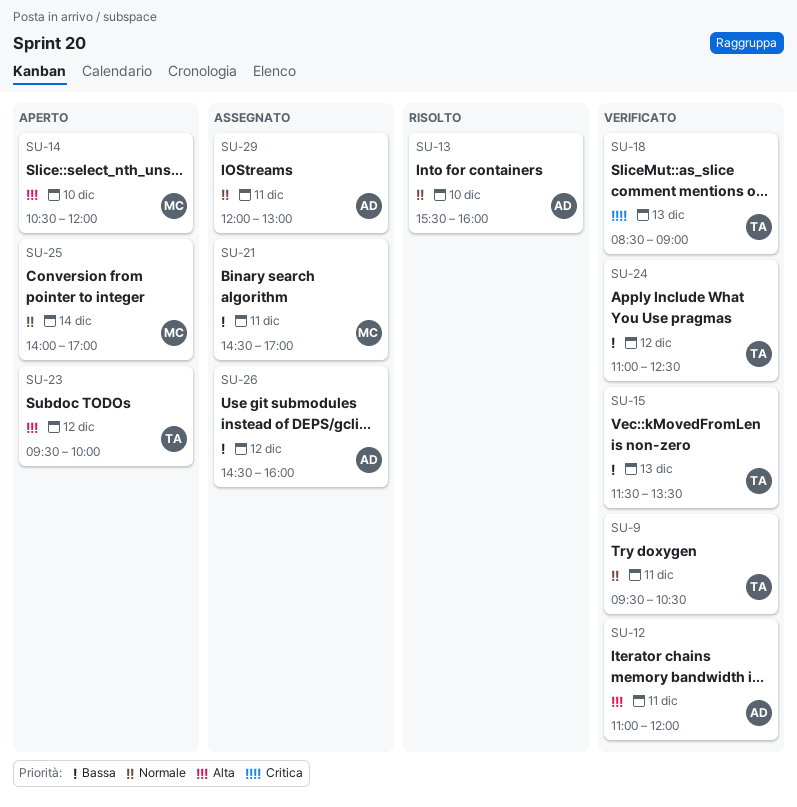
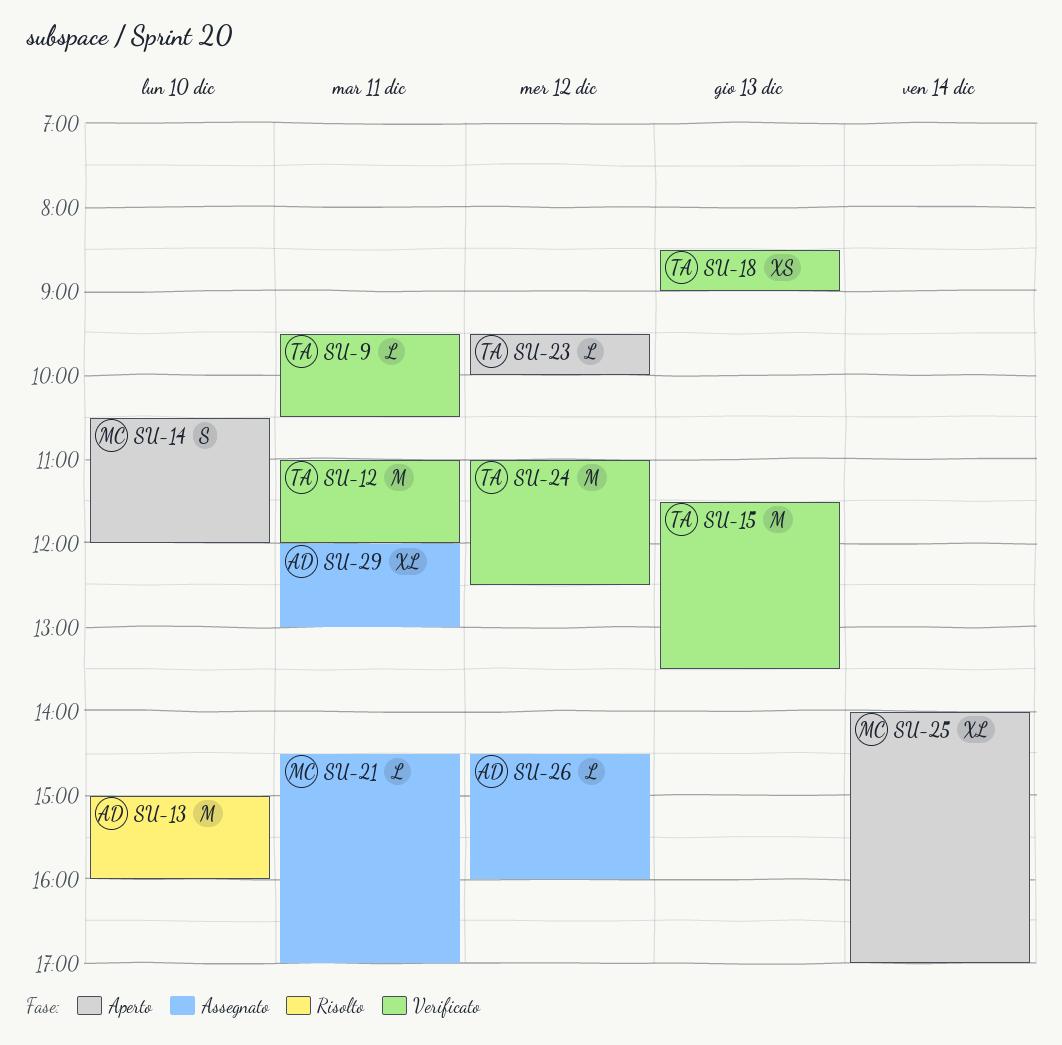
SU-12, owner: AD -> TA
SU-13, begins: 15:30 -> 15:00

